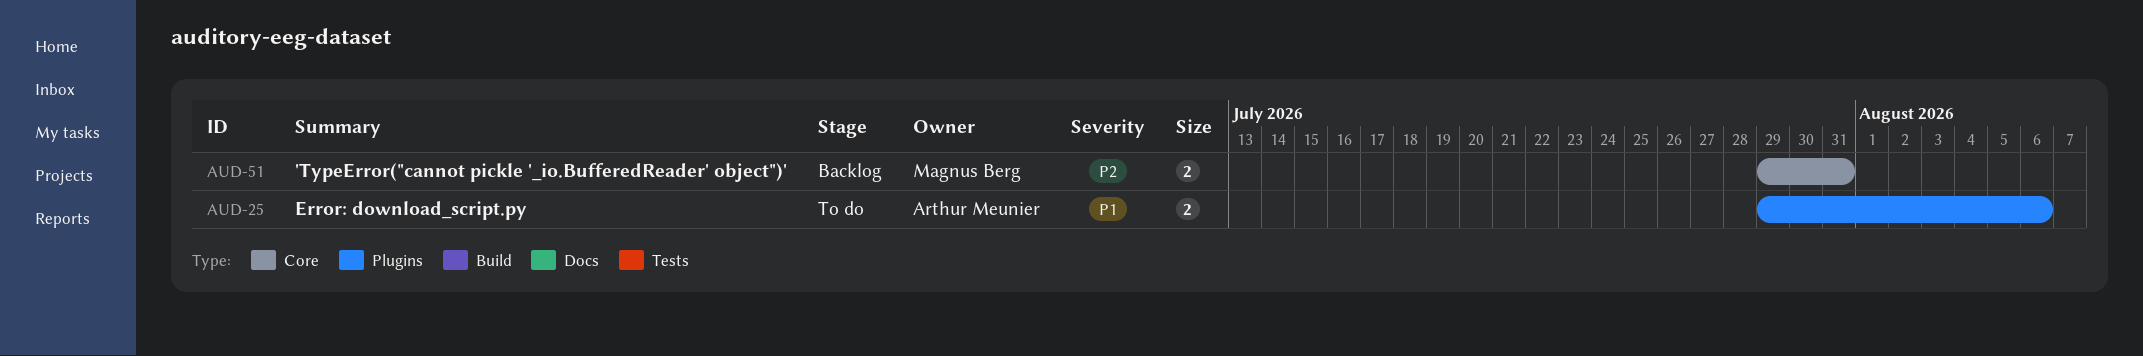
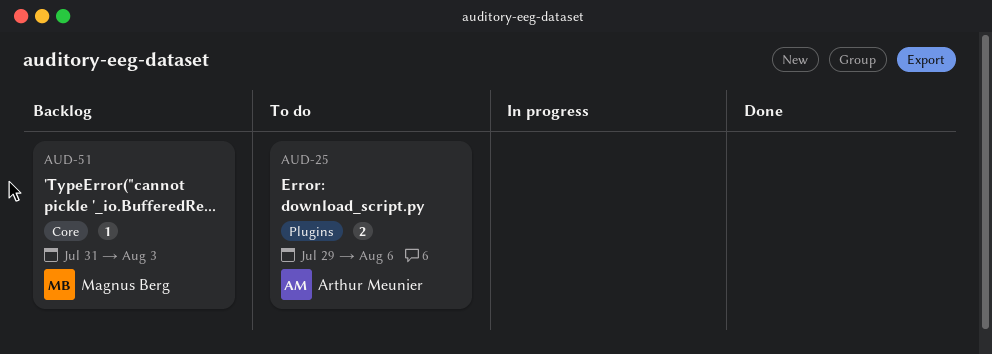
AUD-51, estimate: 2 -> 1
AUD-51, start: Jul 29 -> Jul 31
AUD-51, due: Jul 31 -> Aug 3

